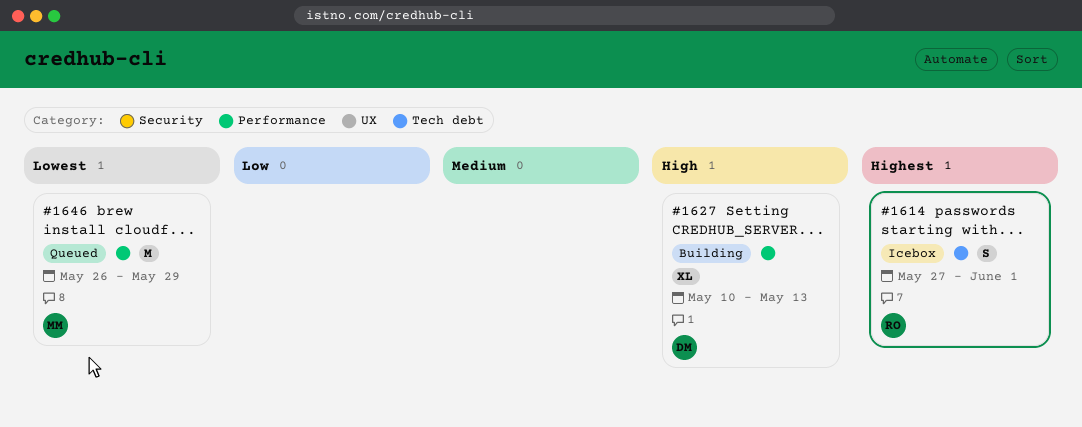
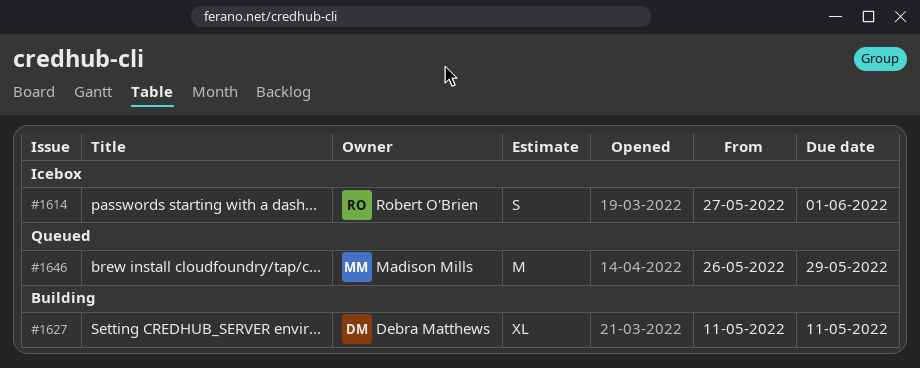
#1627, start: May 10 -> May 11
#1627, due: May 13 -> May 11

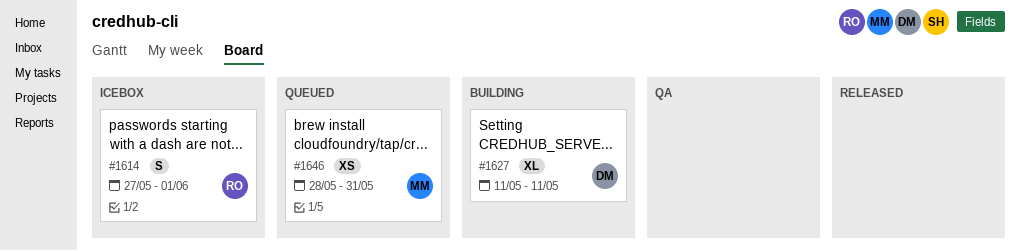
#1646, estimate: M -> XS
#1646, start: May 26 -> May 28
#1646, due: May 29 -> May 31

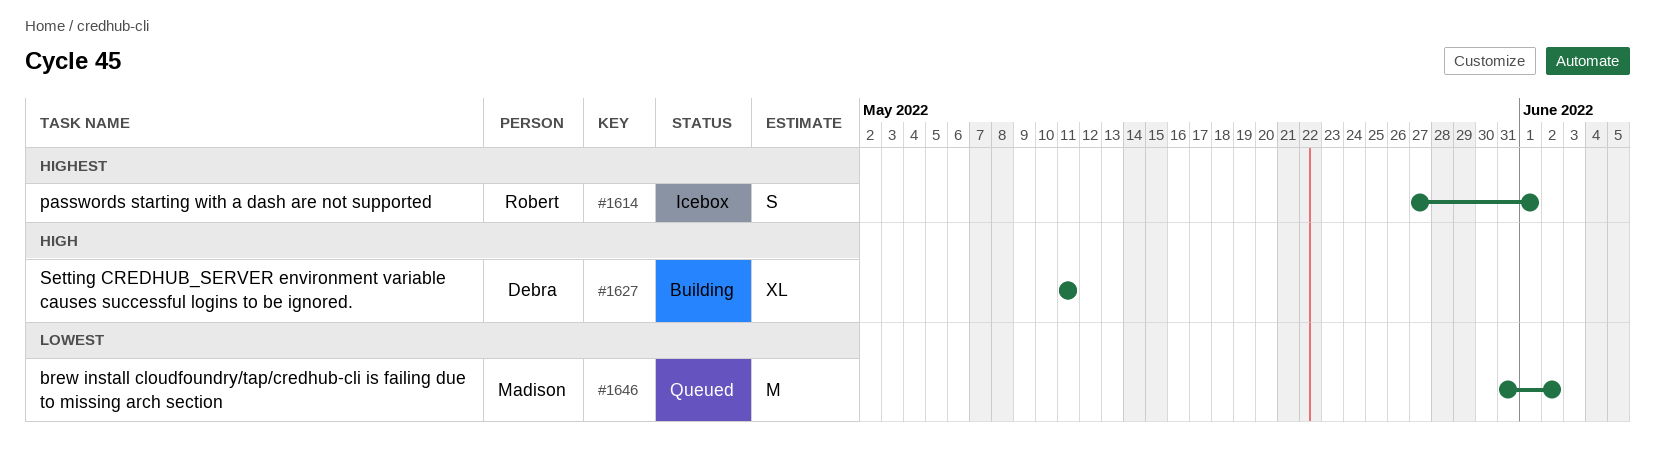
#1646, estimate: XS -> M
#1646, start: May 28 -> May 31
#1646, due: May 31 -> Jun 2

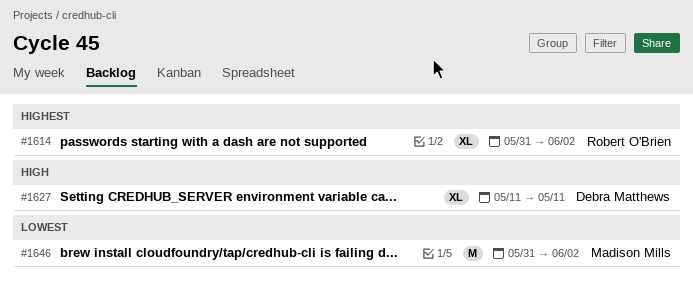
#1614, estimate: S -> XL
#1614, start: May 27 -> May 31
#1614, due: Jun 1 -> Jun 2

